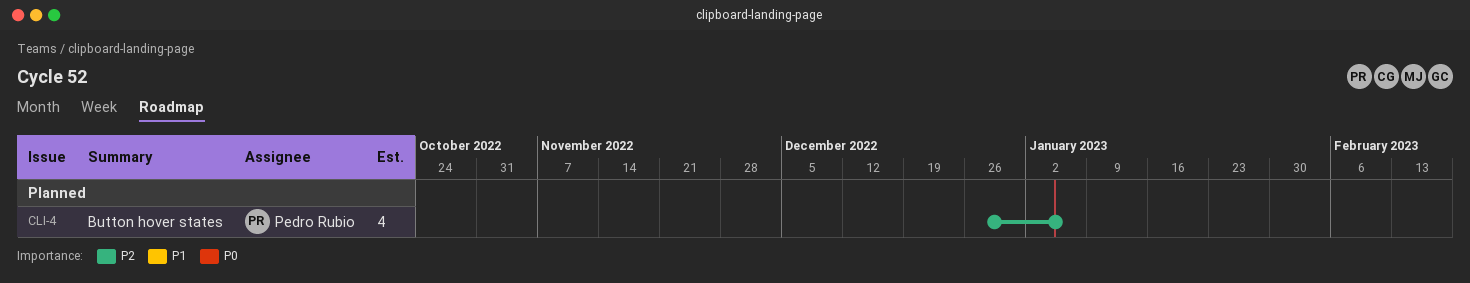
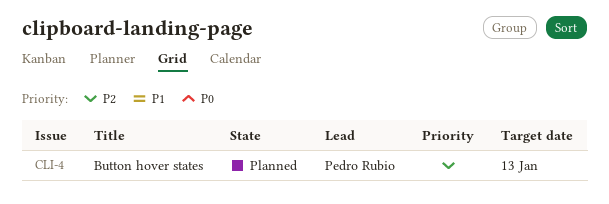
CLI-4, due: Jan 6 -> Jan 13

